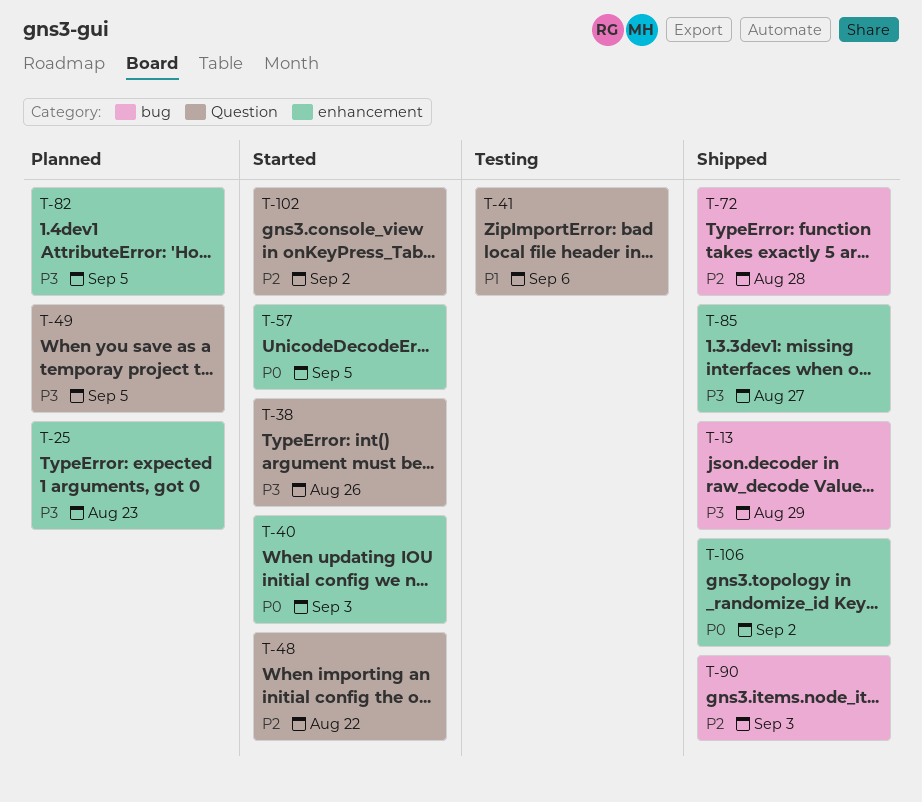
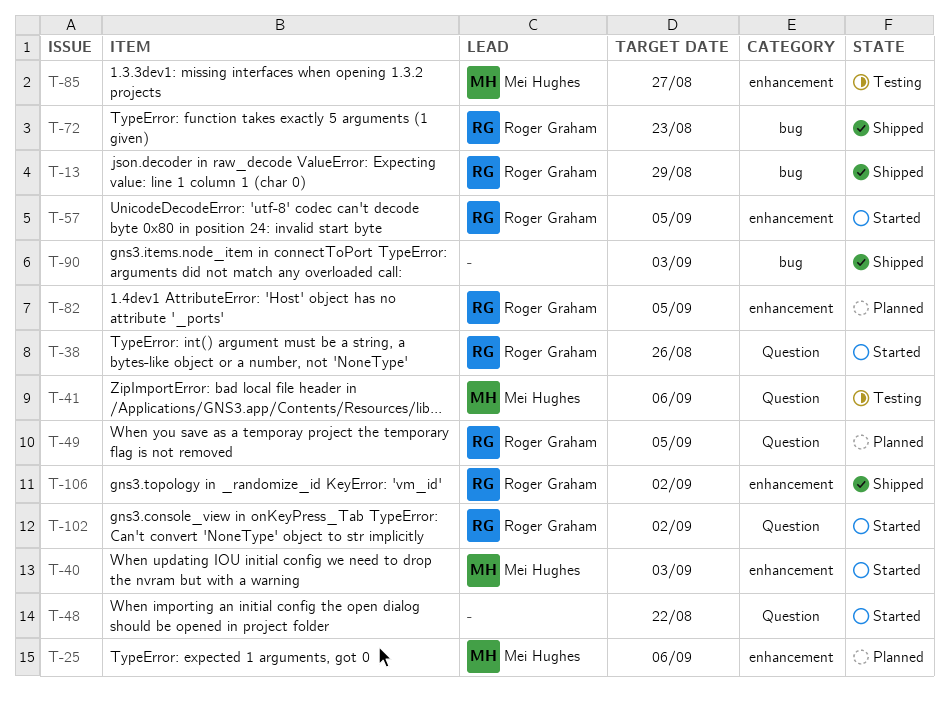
T-25, due: Aug 23 -> Sep 6
T-72, due: Aug 28 -> Aug 23
T-85, status: Shipped -> Testing

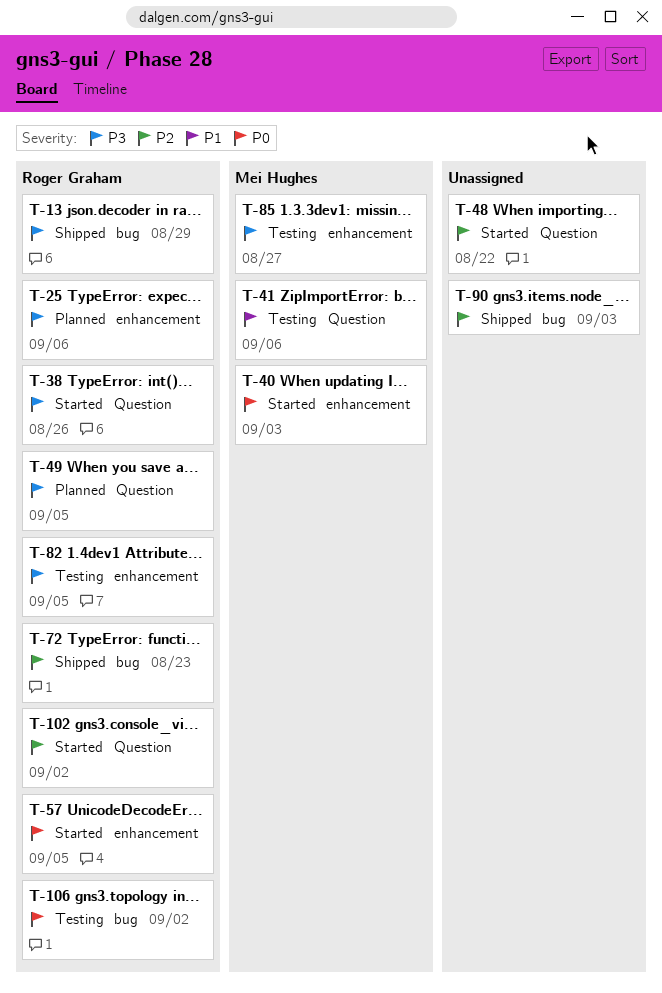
T-25, owner: Mei Hughes -> Roger Graham
T-82, status: Planned -> Testing
T-106, status: Shipped -> Testing
T-106, label: enhancement -> bug

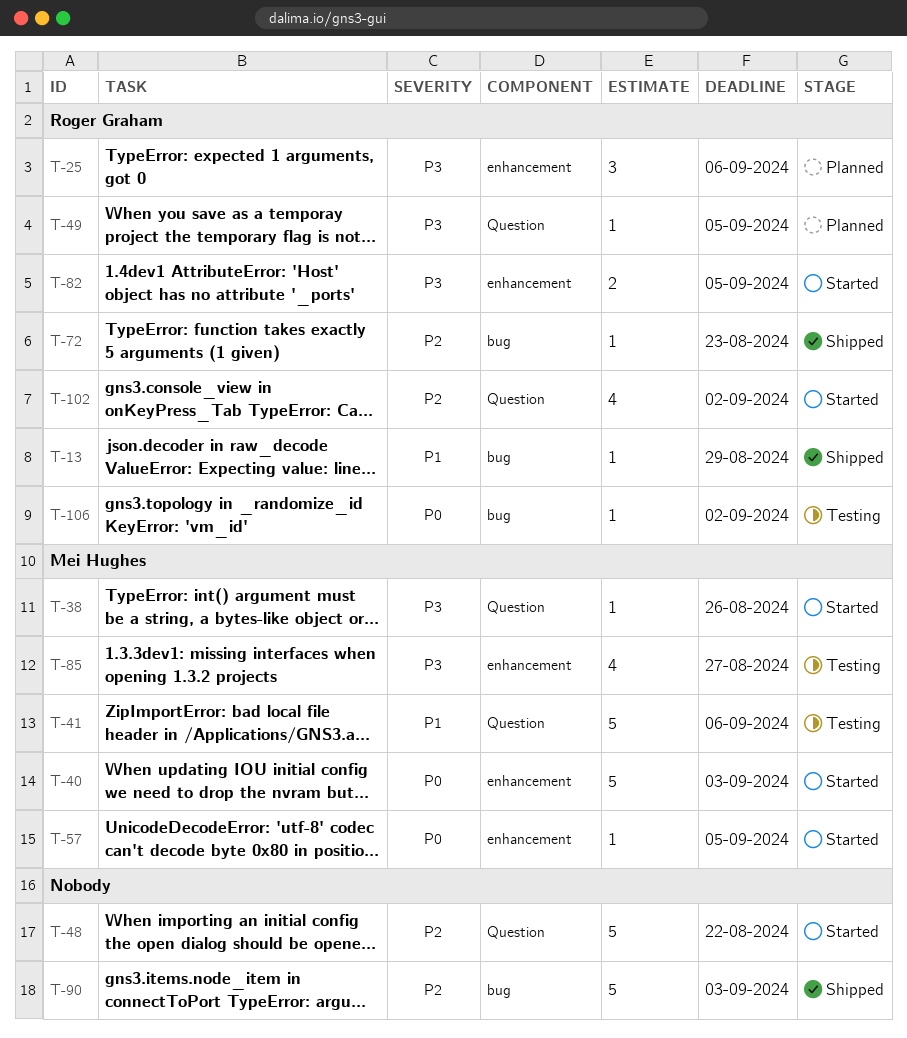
T-13, priority: P3 -> P1
T-38, owner: Roger Graham -> Mei Hughes
T-57, owner: Roger Graham -> Mei Hughes
T-82, status: Testing -> Started

